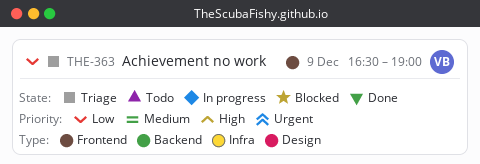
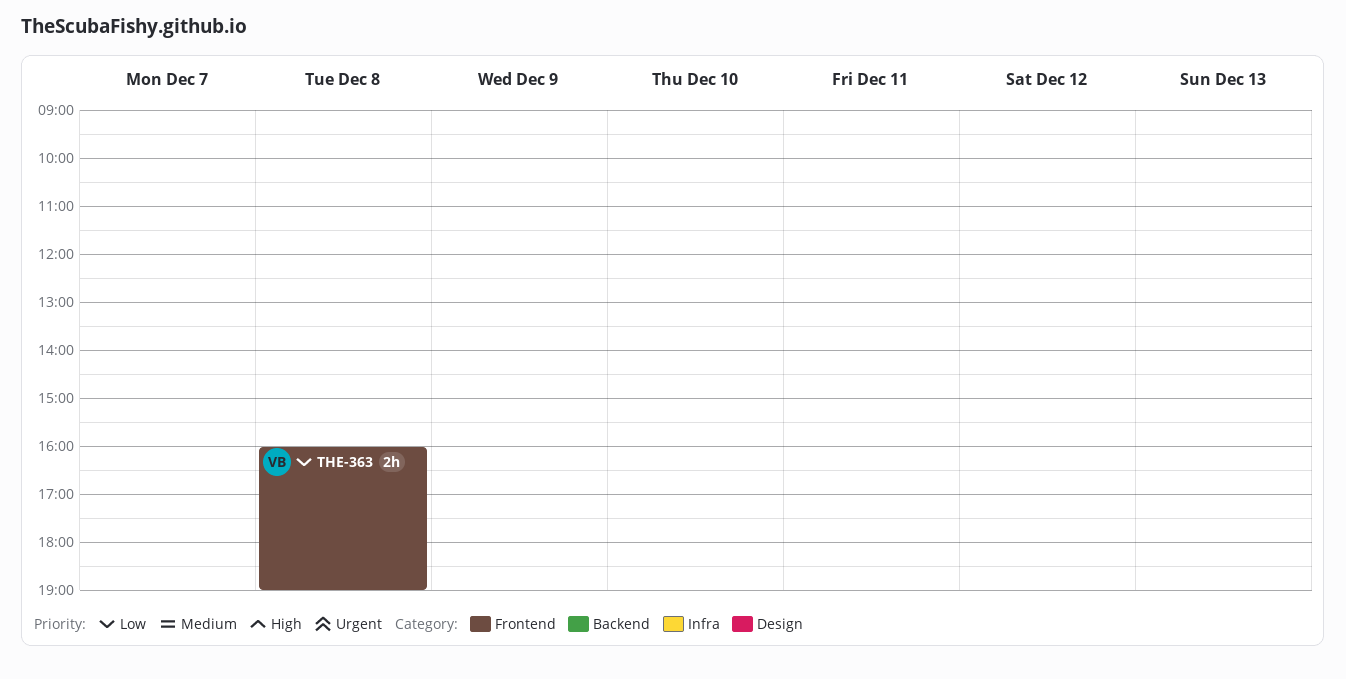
THE-363, day: Dec 9 -> Dec 8
THE-363, begins: 16:30 -> 16:00

